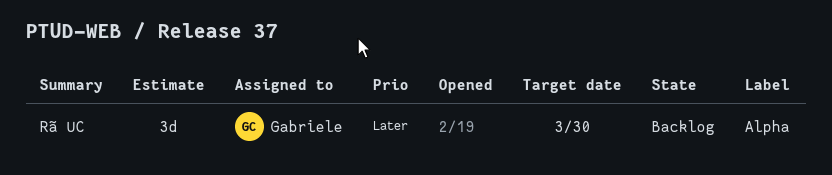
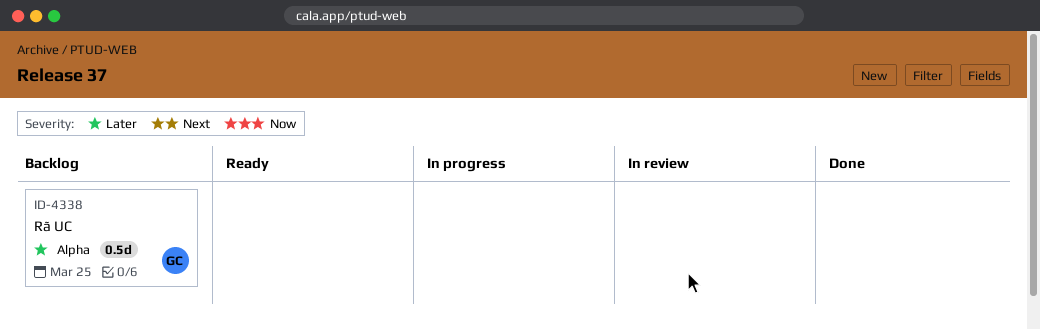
Rã UC, estimate: 3d -> 0.5d
Rã UC, due: Mar 30 -> Mar 25

